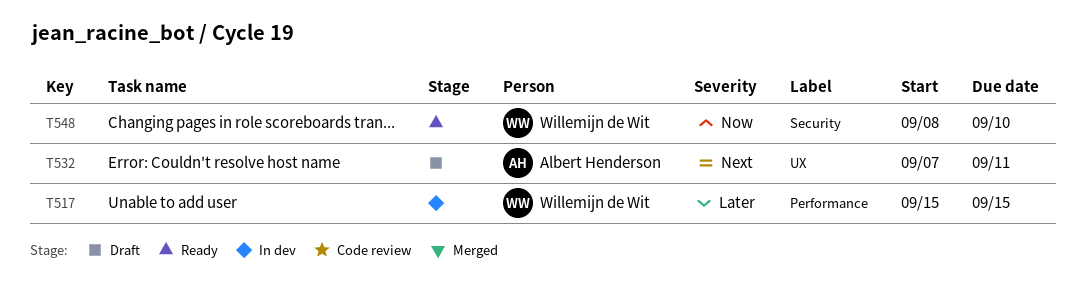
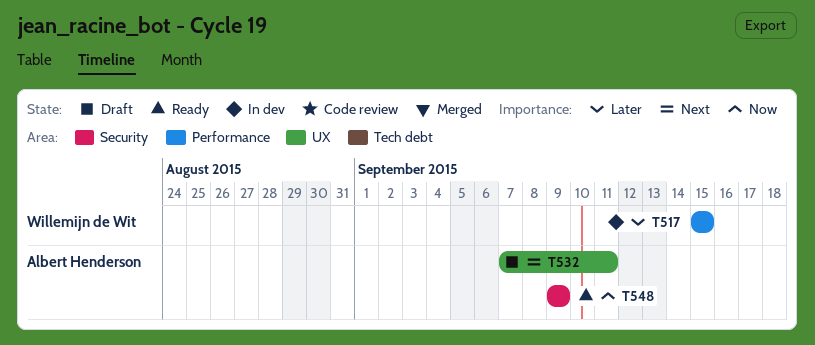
T548, owner: Willemijn de Wit -> Albert Henderson
T548, start: Sep 8 -> Sep 9
T548, due: Sep 10 -> Sep 9

